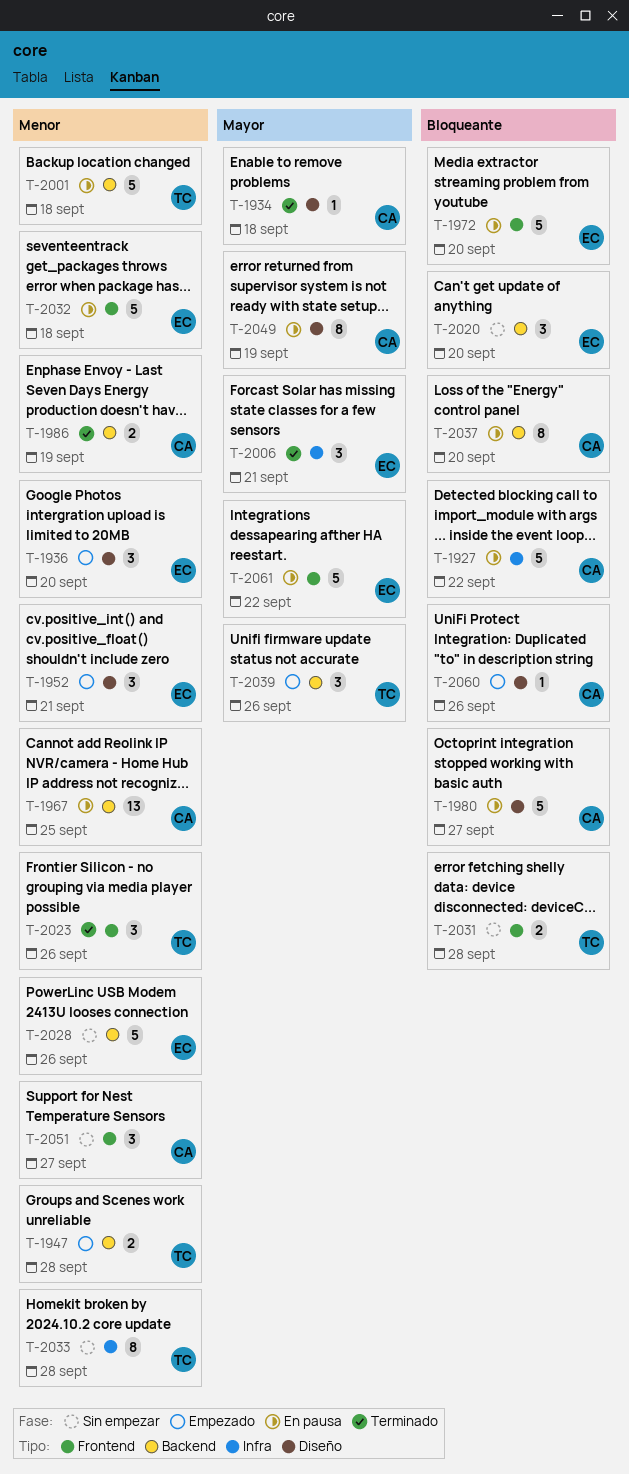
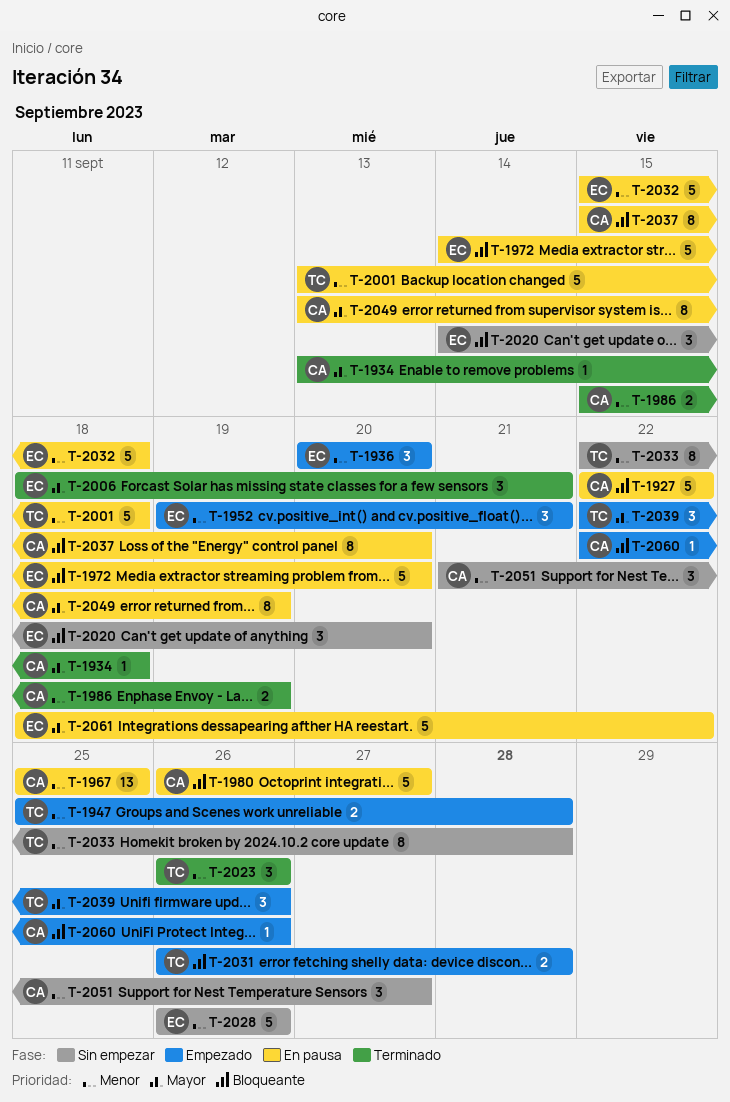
T-2031, status: Sin empezar -> Empezado

